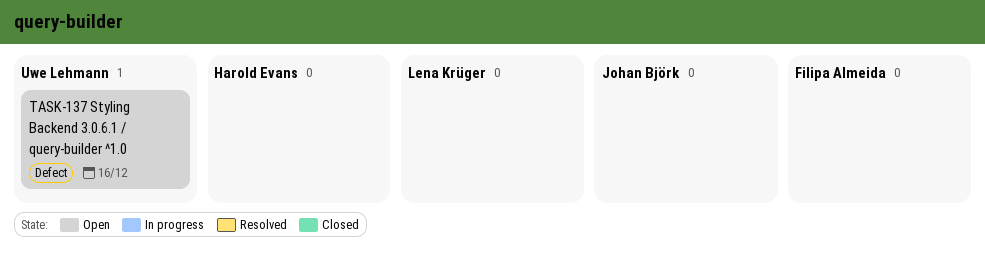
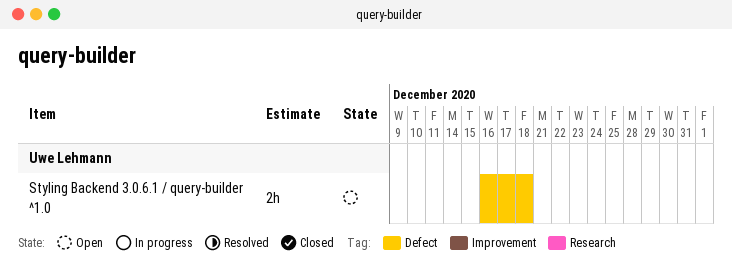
Styling Backend 3.0.6.1 / query-builder ^1.0, due: Dec 16 -> Dec 18

